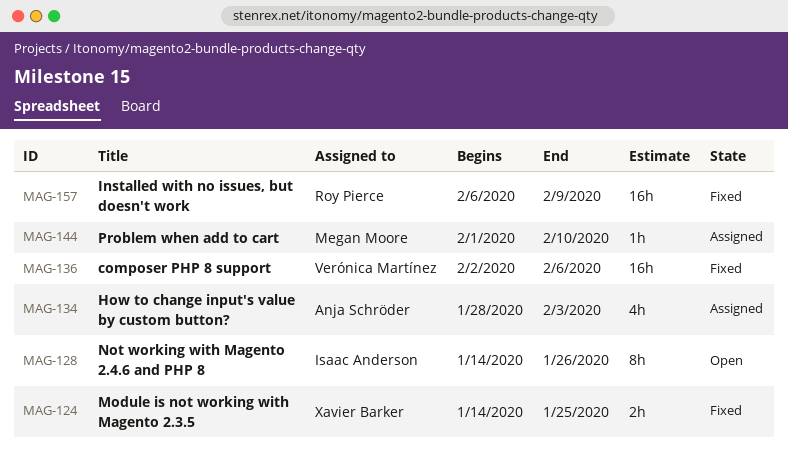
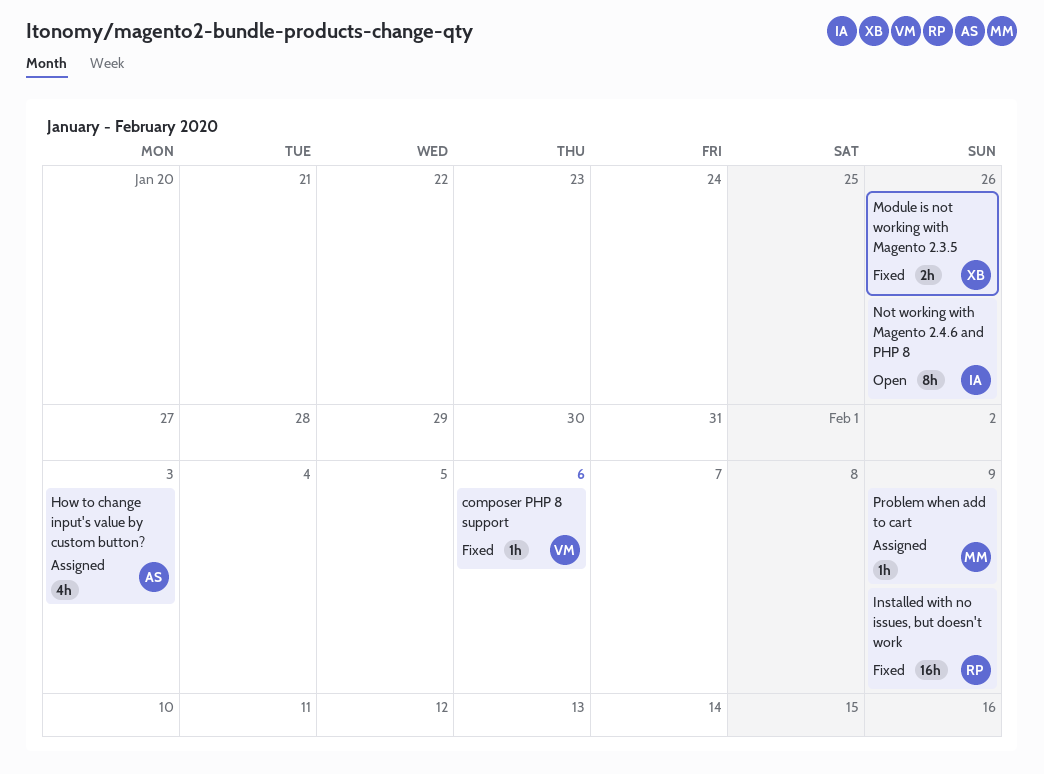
composer PHP 8 support, estimate: 16h -> 1h
Module is not working with Magento 2.3.5, due: Jan 25 -> Jan 26
Problem when add to cart, due: Feb 10 -> Feb 9

